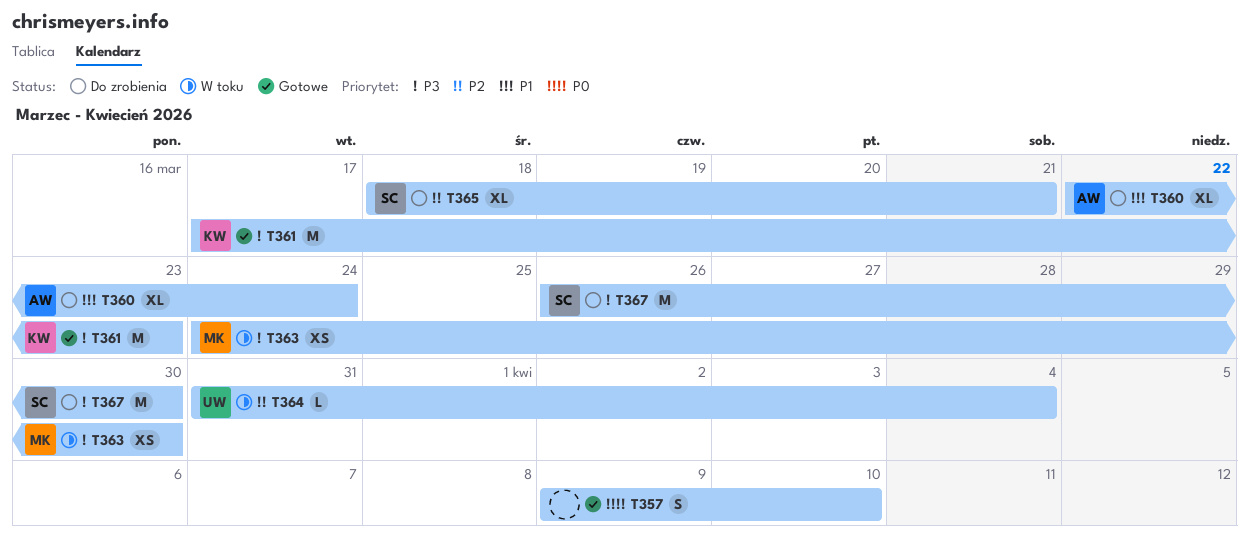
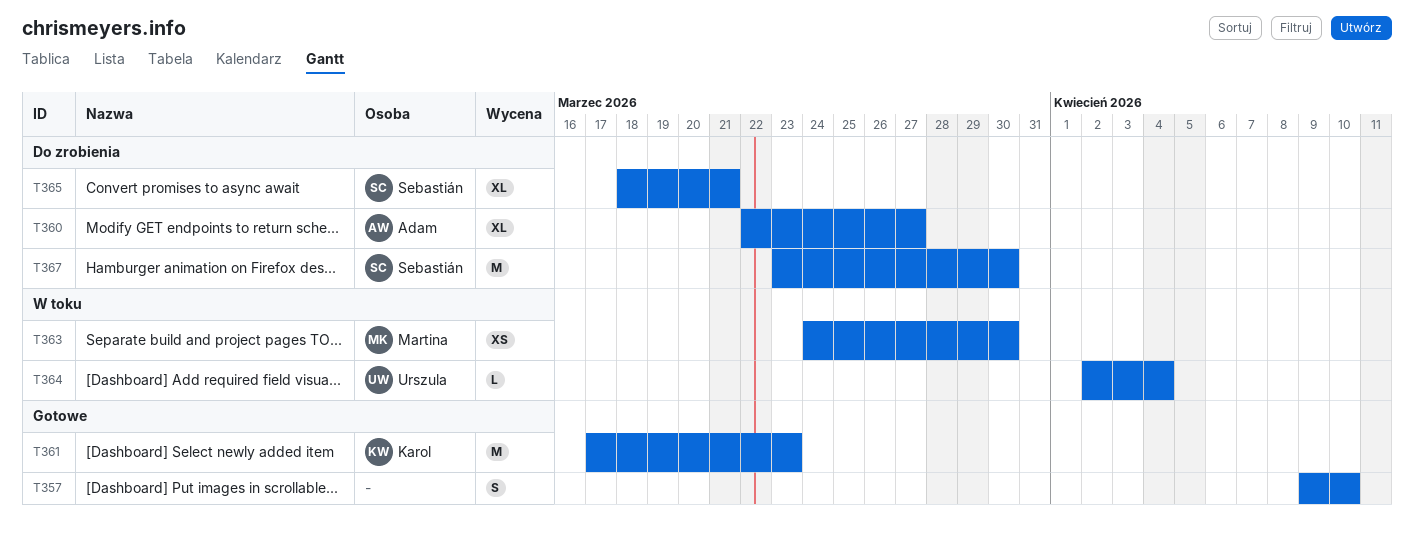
T360, due: Mar 24 -> Mar 27
T364, start: Mar 31 -> Apr 2
T367, start: Mar 26 -> Mar 23

